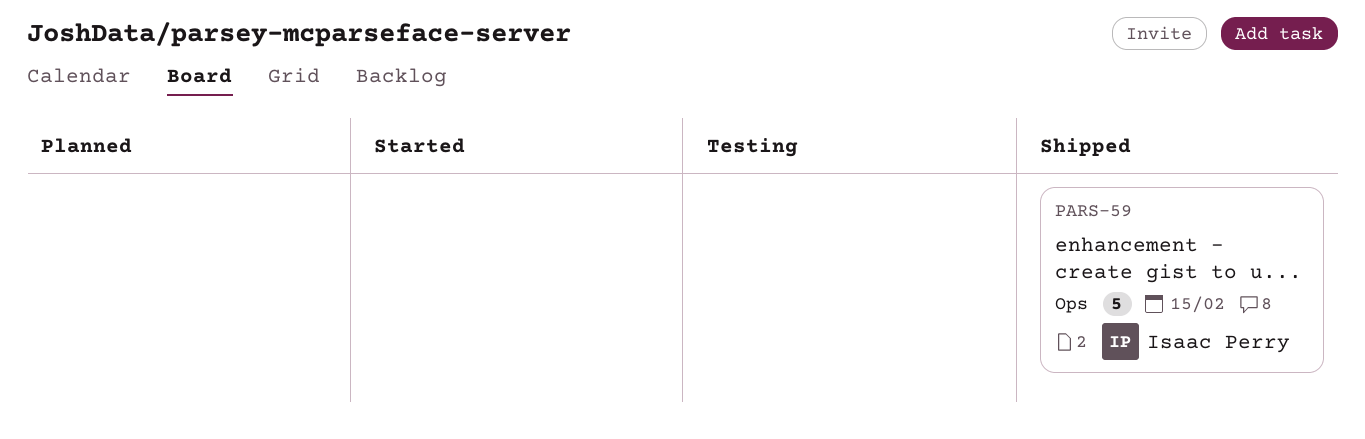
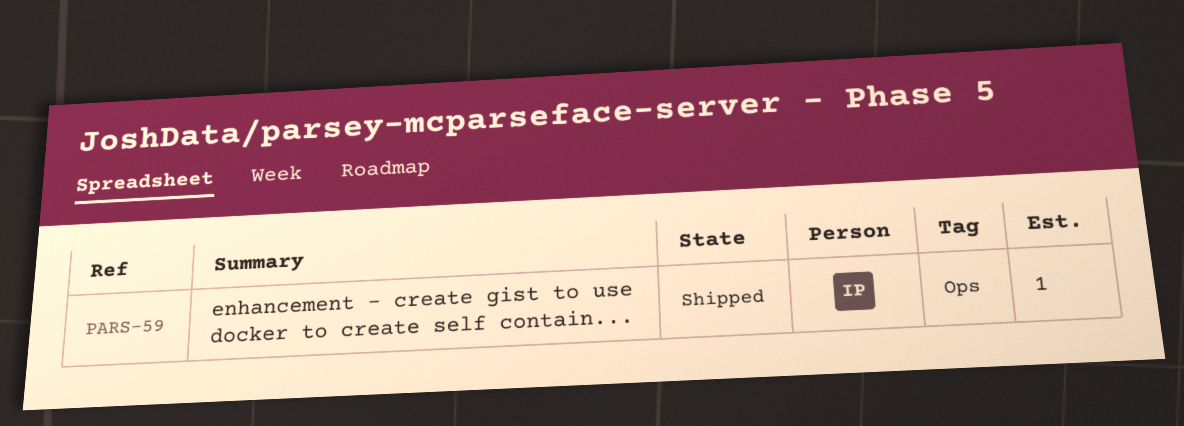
PARS-59, estimate: 5 -> 1

